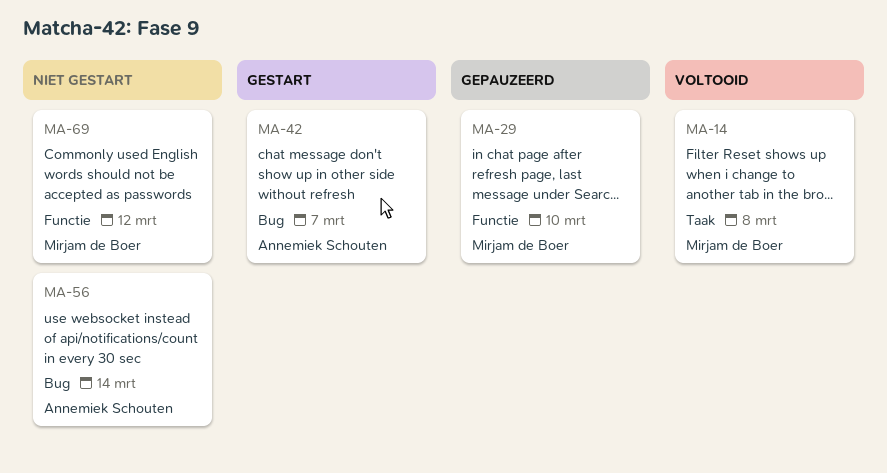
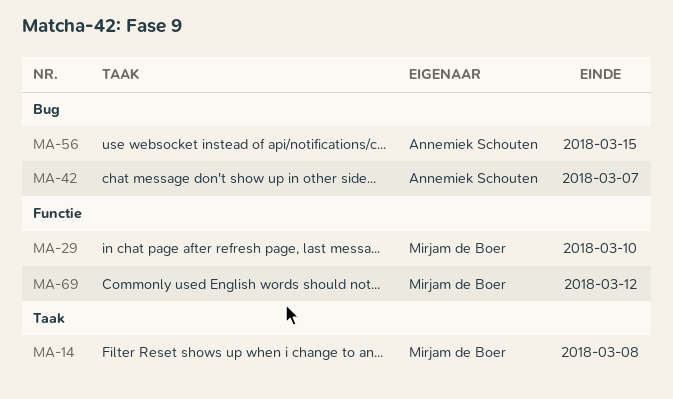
MA-56, due: Mar 14 -> Mar 15

